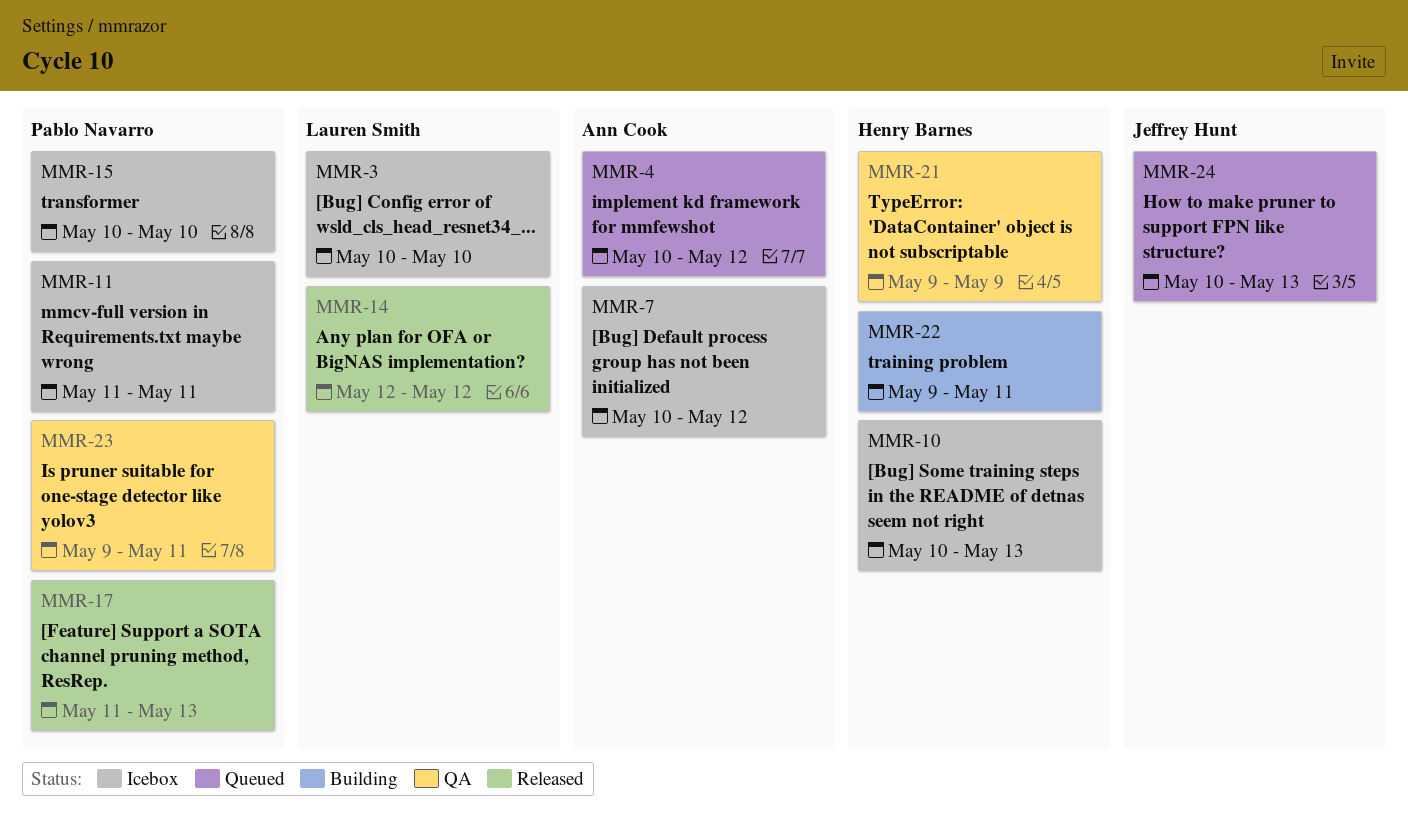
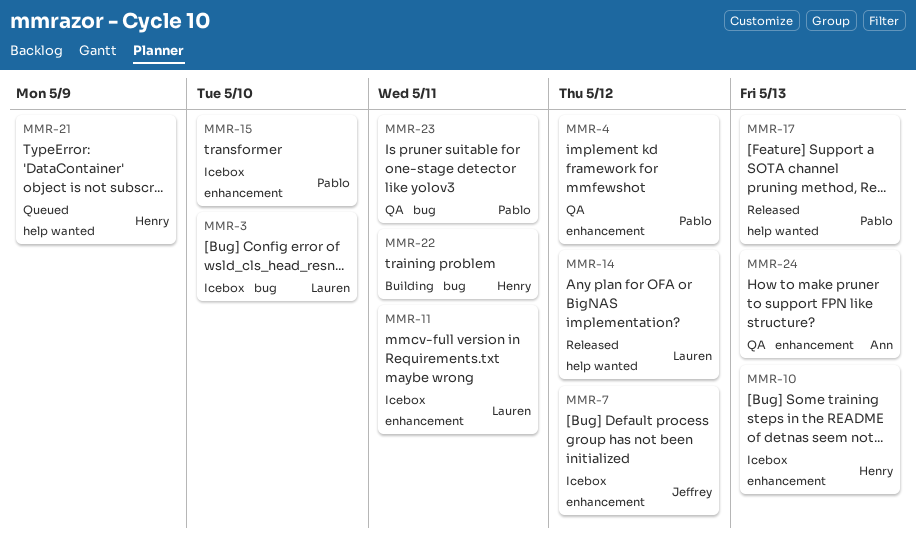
MMR-4, status: Queued -> QA
MMR-4, owner: Ann Cook -> Pablo Navarro
MMR-7, owner: Ann Cook -> Jeffrey Hunt
MMR-11, owner: Pablo Navarro -> Lauren Smith
MMR-21, status: QA -> Queued
MMR-24, status: Queued -> QA
MMR-24, owner: Jeffrey Hunt -> Ann Cook

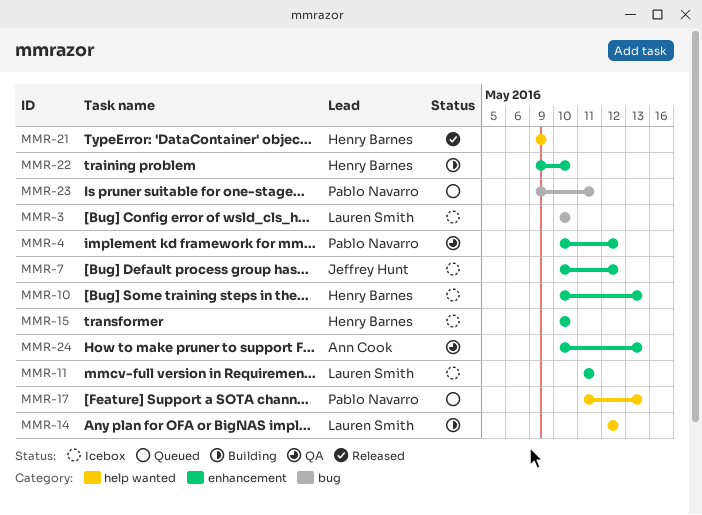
MMR-14, status: Released -> Building
MMR-15, owner: Pablo Navarro -> Henry Barnes
MMR-17, status: Released -> Queued
MMR-21, status: Queued -> Released
MMR-22, label: bug -> enhancement
MMR-22, due: May 11 -> May 10
MMR-23, status: QA -> Queued

